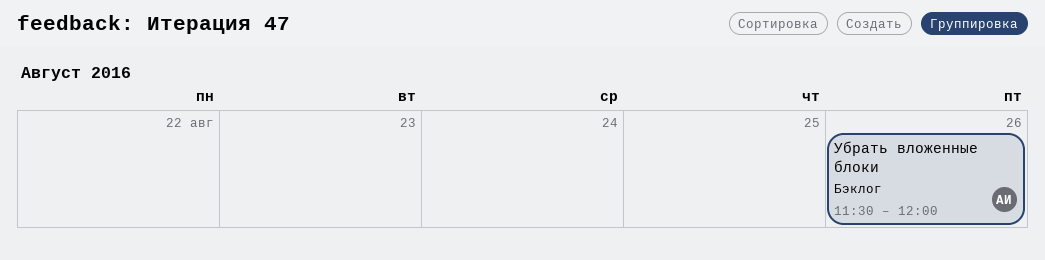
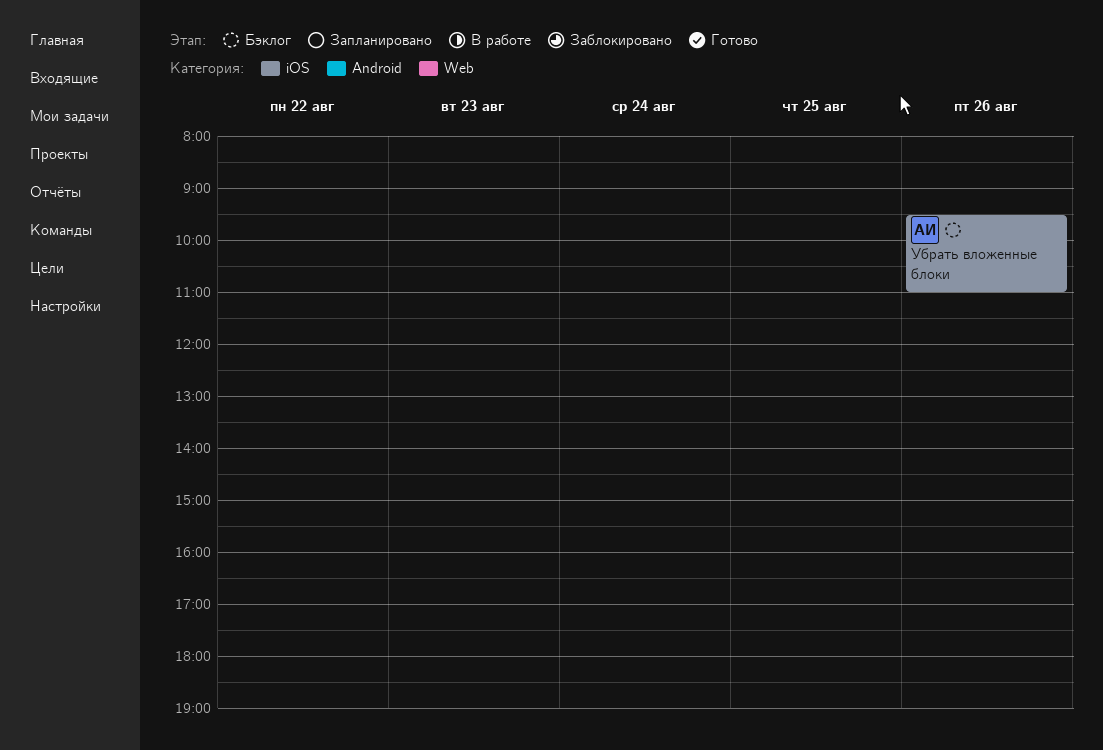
Убрать вложенные блоки, begins: 11:30 -> 09:30
Убрать вложенные блоки, ends: 12:00 -> 11:00

